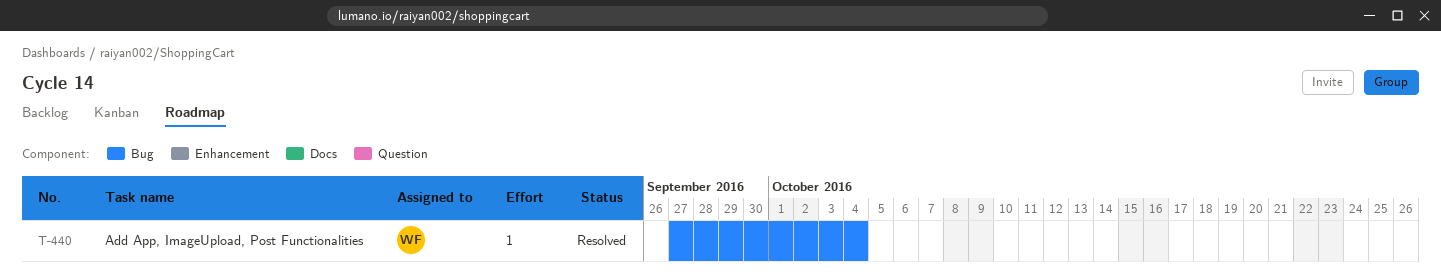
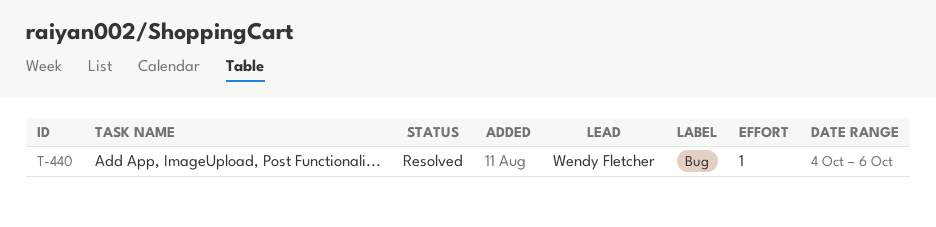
T-440, start: Sep 27 -> Oct 4
T-440, due: Oct 4 -> Oct 6

